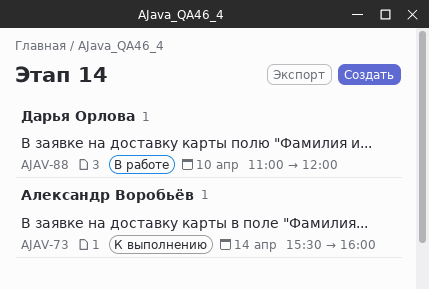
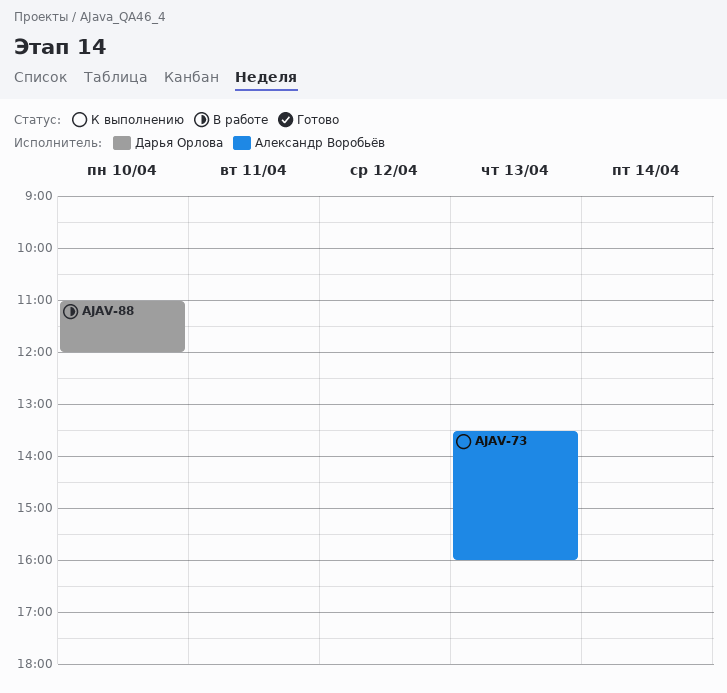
AJAV-73, day: Apr 14 -> Apr 13
AJAV-73, begins: 15:30 -> 13:30

